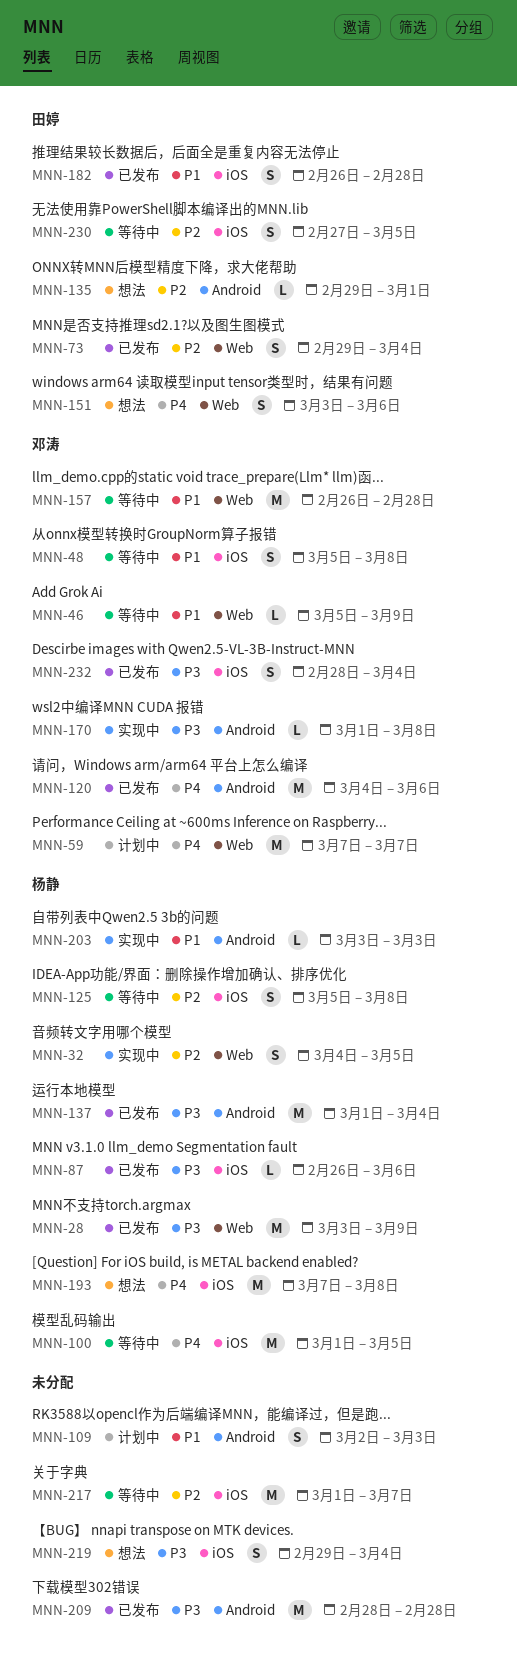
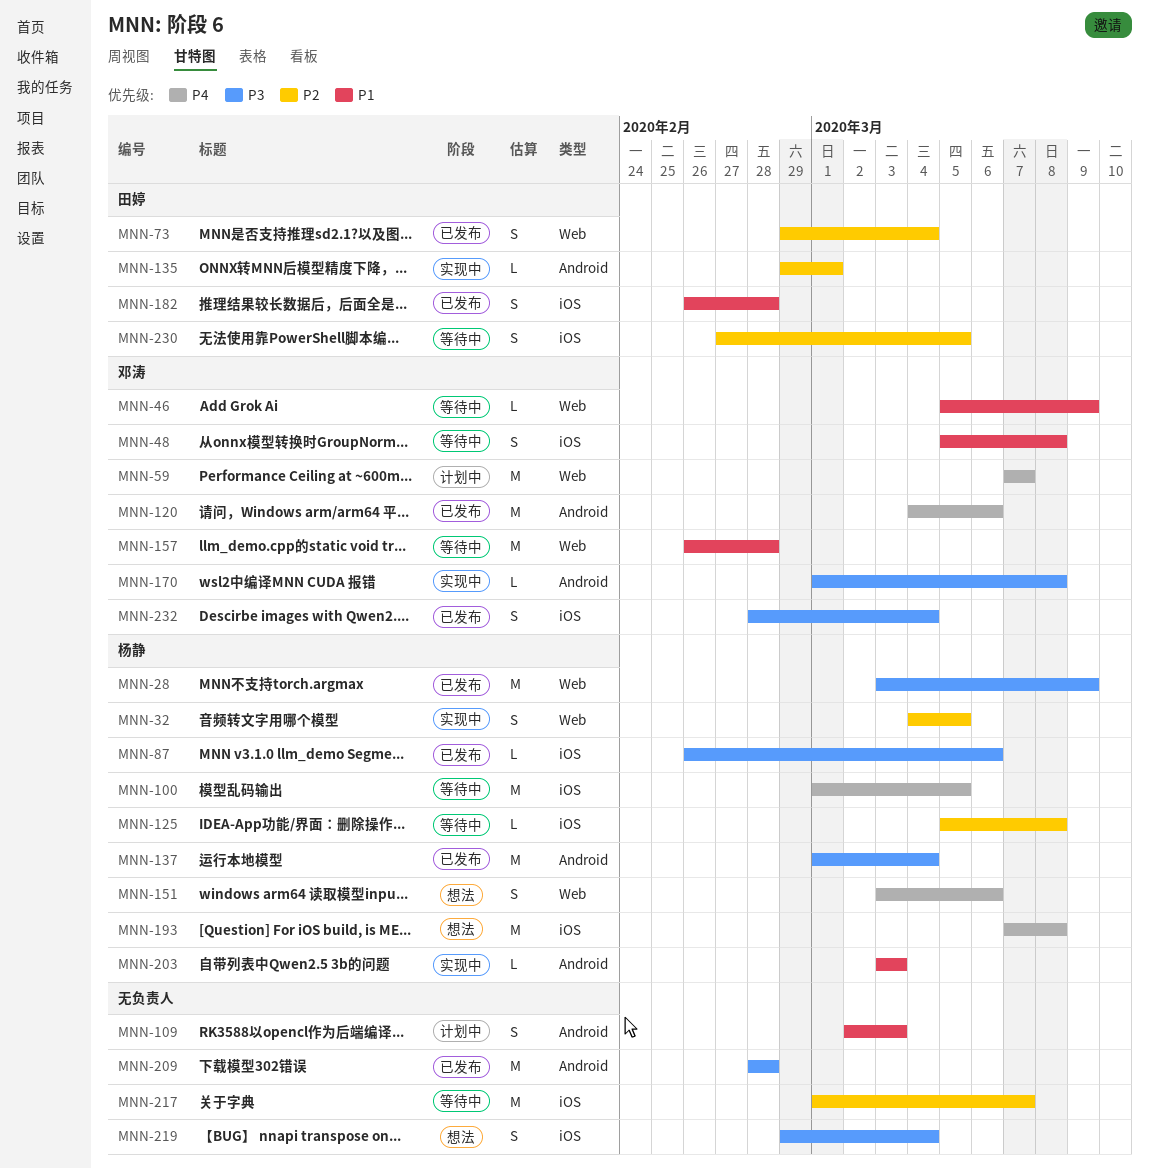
MNN-125, estimate: S -> L
MNN-135, status: 想法 -> 实现中
MNN-151, owner: 田婷 -> 杨静

